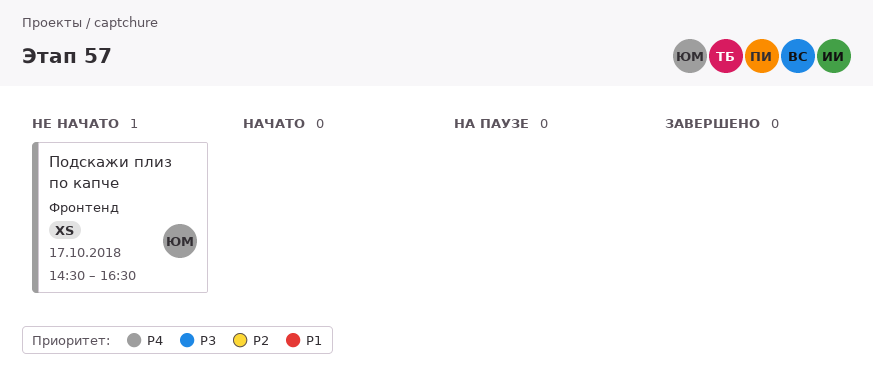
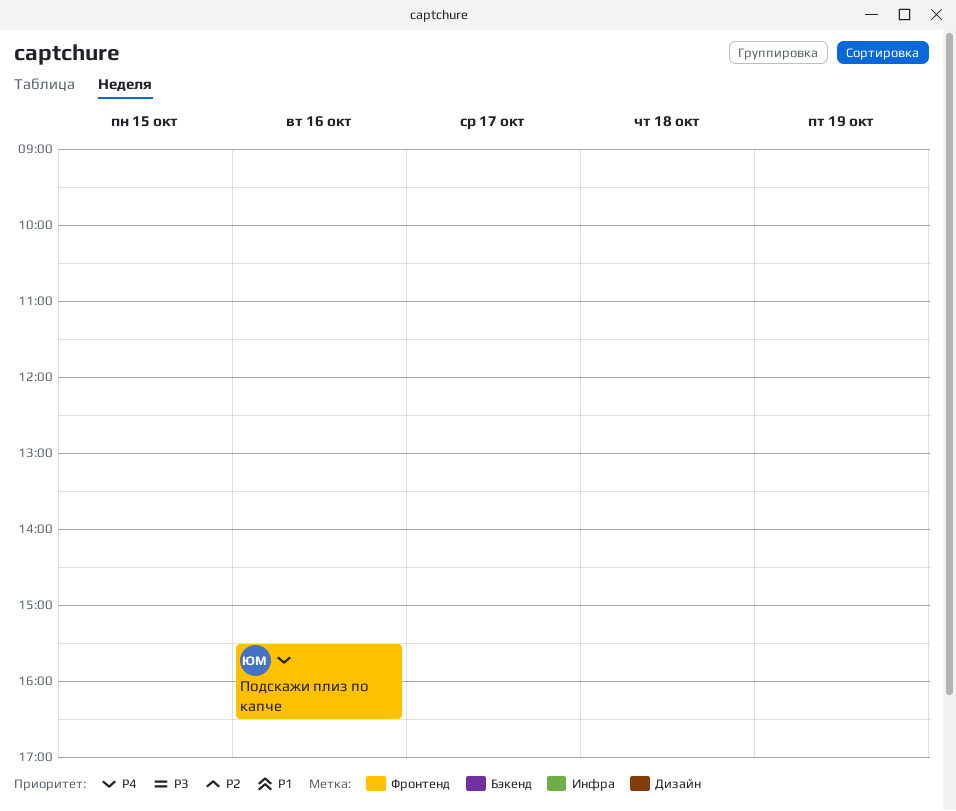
Подскажи плиз по капче, day: Oct 17 -> Oct 16
Подскажи плиз по капче, begins: 14:30 -> 15:30

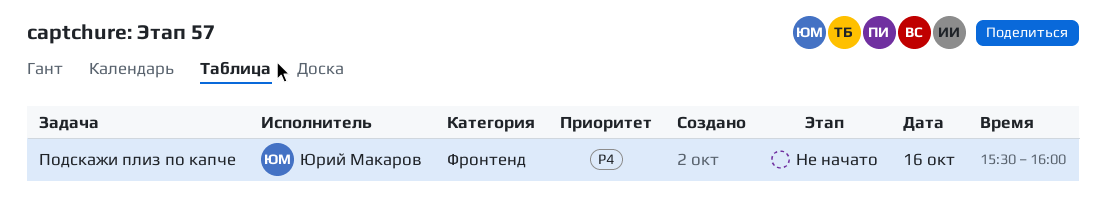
Подскажи плиз по капче, ends: 16:30 -> 16:00

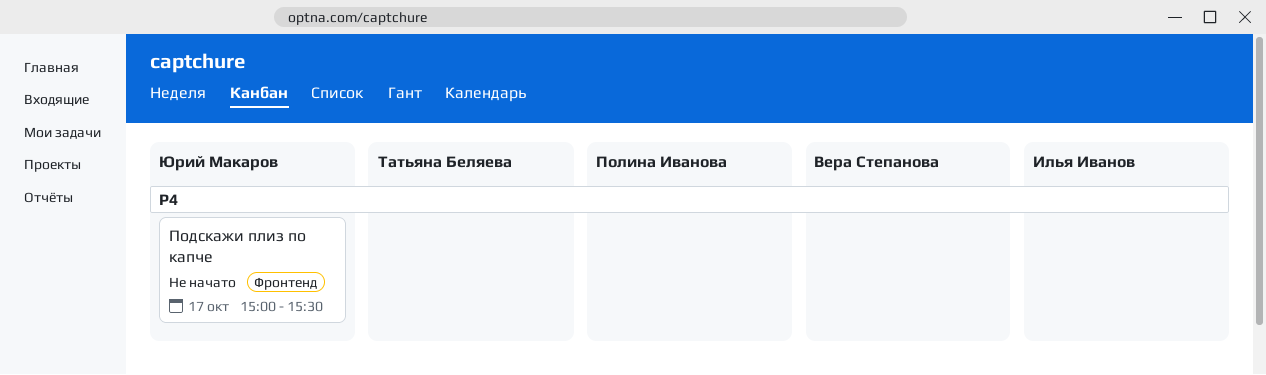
Подскажи плиз по капче, day: Oct 16 -> Oct 17
Подскажи плиз по капче, begins: 15:30 -> 15:00
Подскажи плиз по капче, ends: 16:00 -> 15:30

